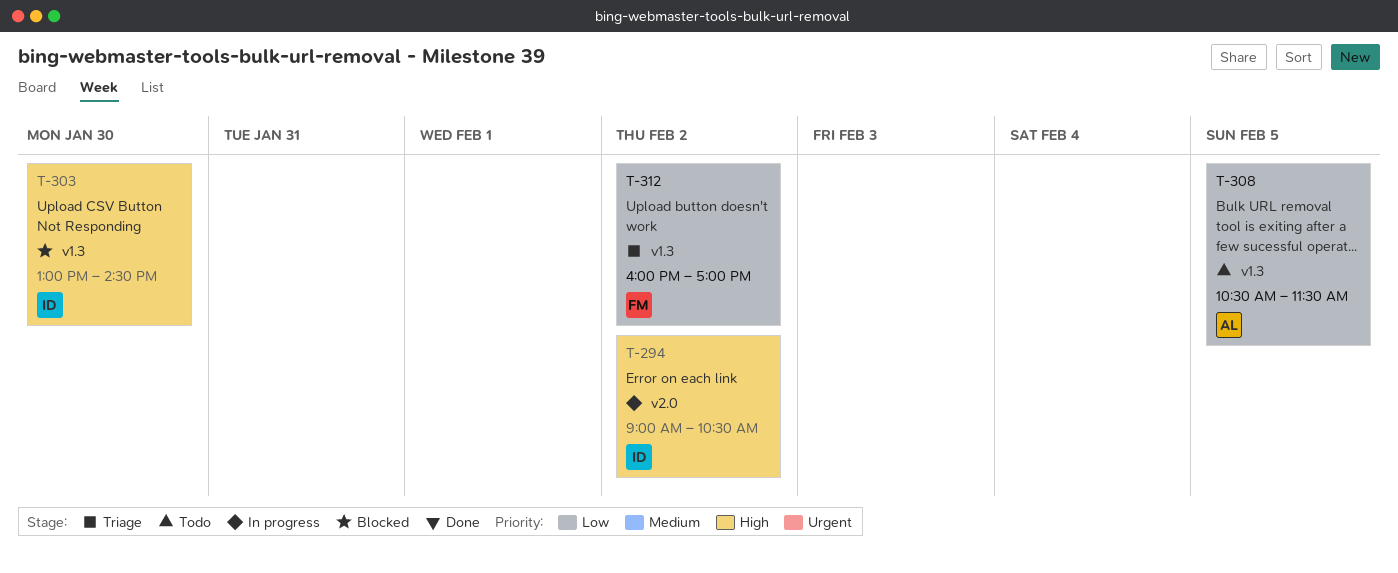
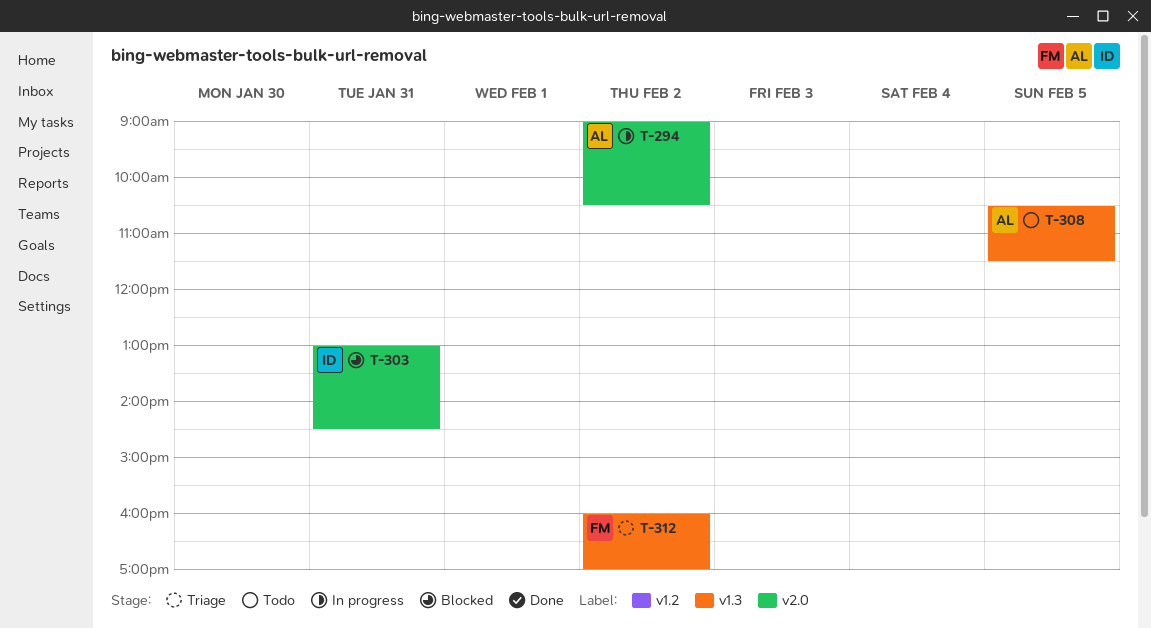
T-294, owner: ID -> AL
T-303, label: v1.3 -> v2.0
T-303, day: Jan 30 -> Jan 31

